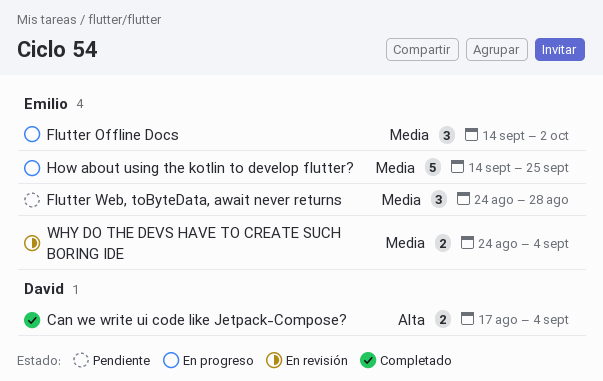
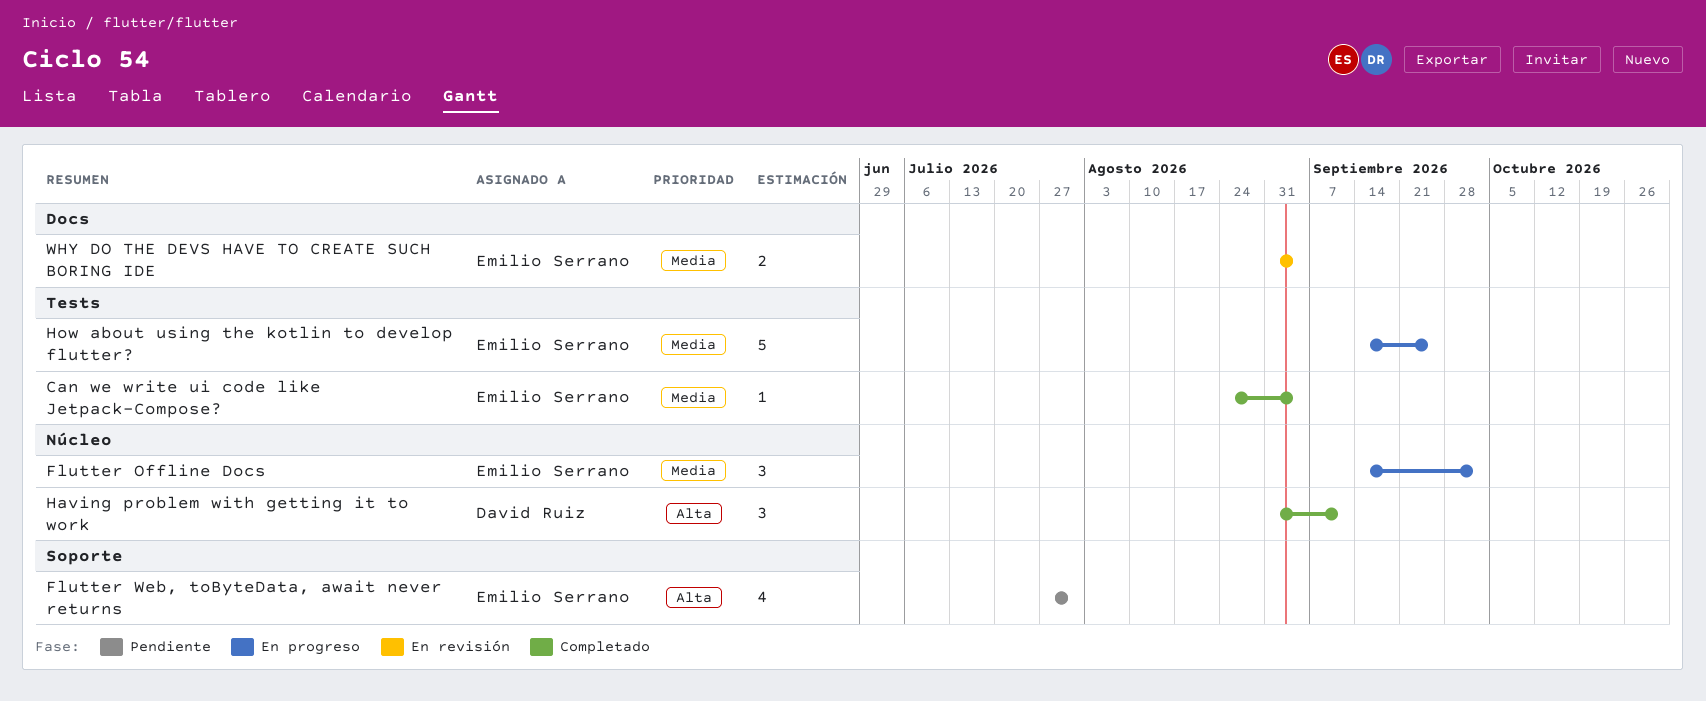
Can we write ui code like Jetpack-Compose?, owner: David Ruiz -> Emilio Serrano
Can we write ui code like Jetpack-Compose?, priority: Alta -> Media
Can we write ui code like Jetpack-Compose?, estimate: 2 -> 1
Can we write ui code like Jetpack-Compose?, start: Aug 17 -> Aug 24
Flutter Web, toByteData, await never returns, priority: Media -> Alta
Flutter Web, toByteData, await never returns, estimate: 3 -> 4
Flutter Web, toByteData, await never returns, start: Aug 24 -> Jul 27
Flutter Web, toByteData, await never returns, due: Aug 28 -> Jul 31
Having problem with getting it to work: none -> present
WHY DO THE DEVS HAVE TO CREATE SUCH BORING IDE, start: Aug 24 -> Aug 31

